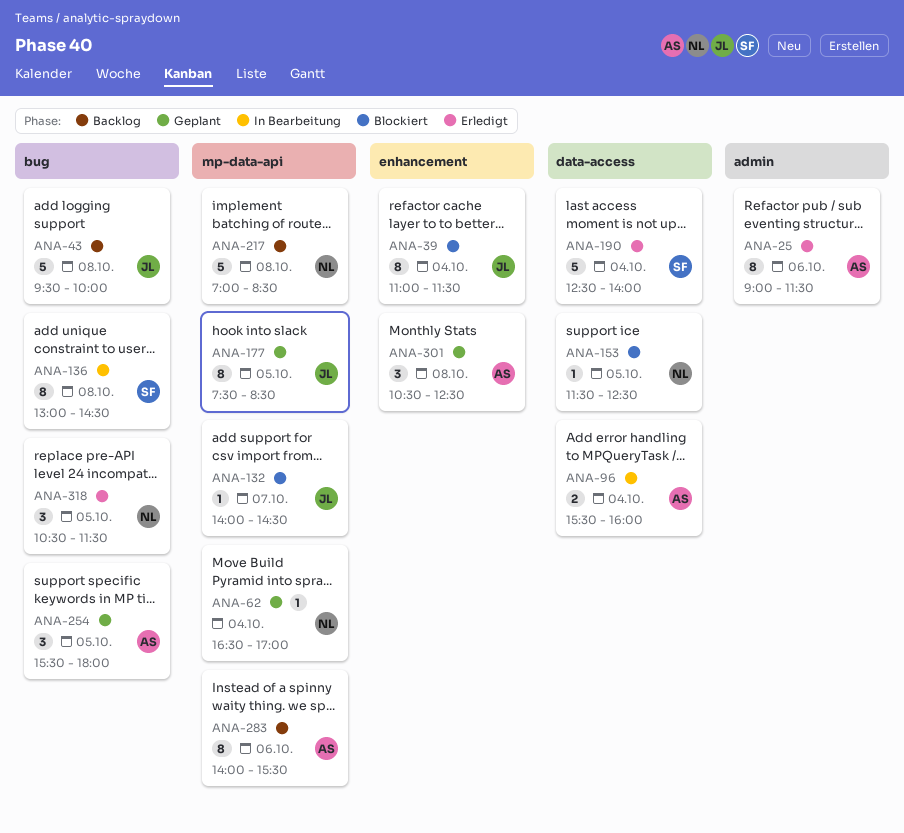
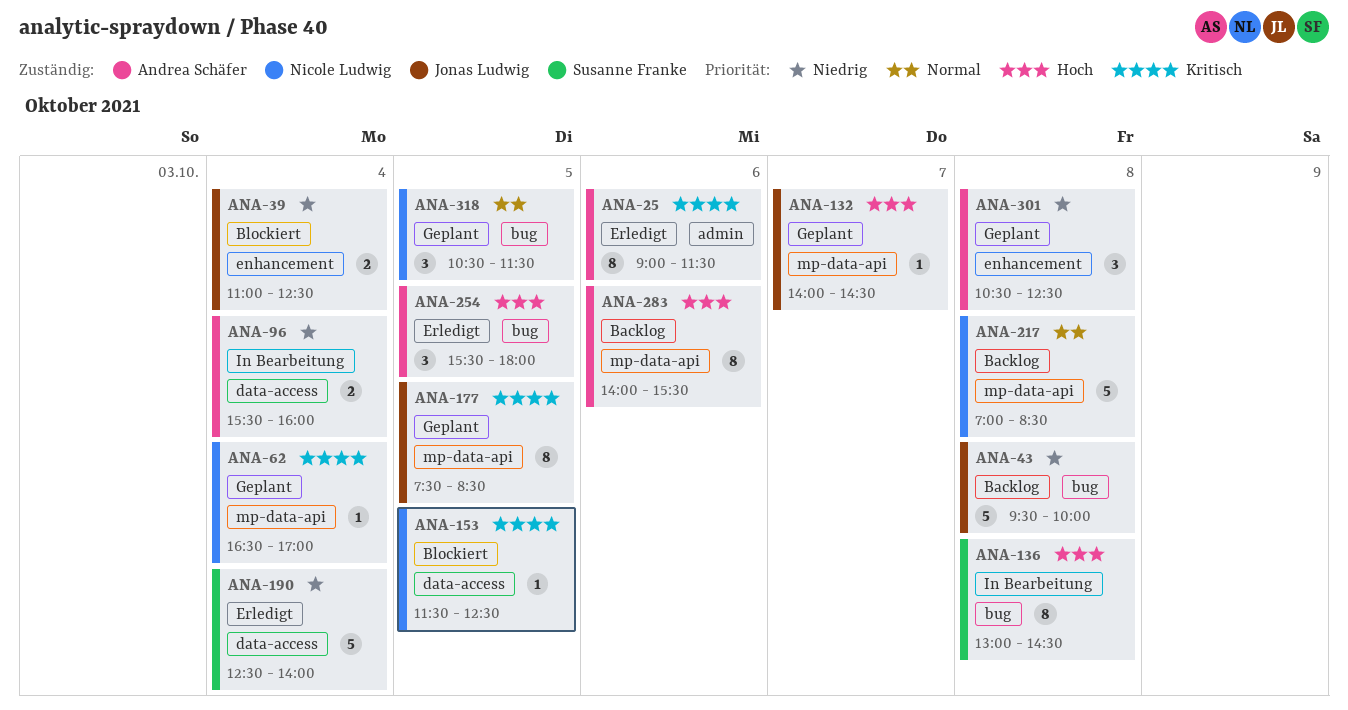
ANA-39, estimate: 8 -> 2
ANA-39, ends: 11:30 -> 12:30
ANA-132, status: Blockiert -> Geplant
ANA-254, status: Geplant -> Erledigt
ANA-318, status: Erledigt -> Geplant

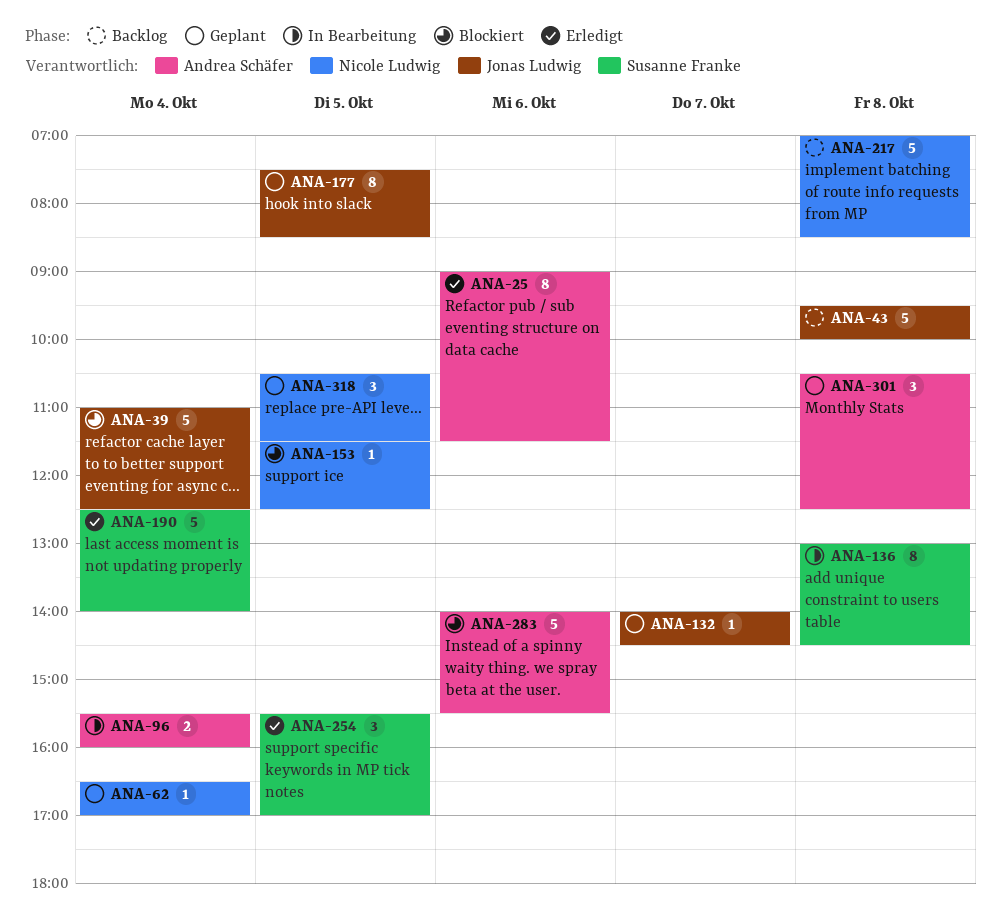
ANA-39, estimate: 2 -> 5
ANA-254, owner: Andrea Schäfer -> Susanne Franke
ANA-254, ends: 18:00 -> 17:00
ANA-283, status: Backlog -> Blockiert
ANA-283, estimate: 8 -> 5

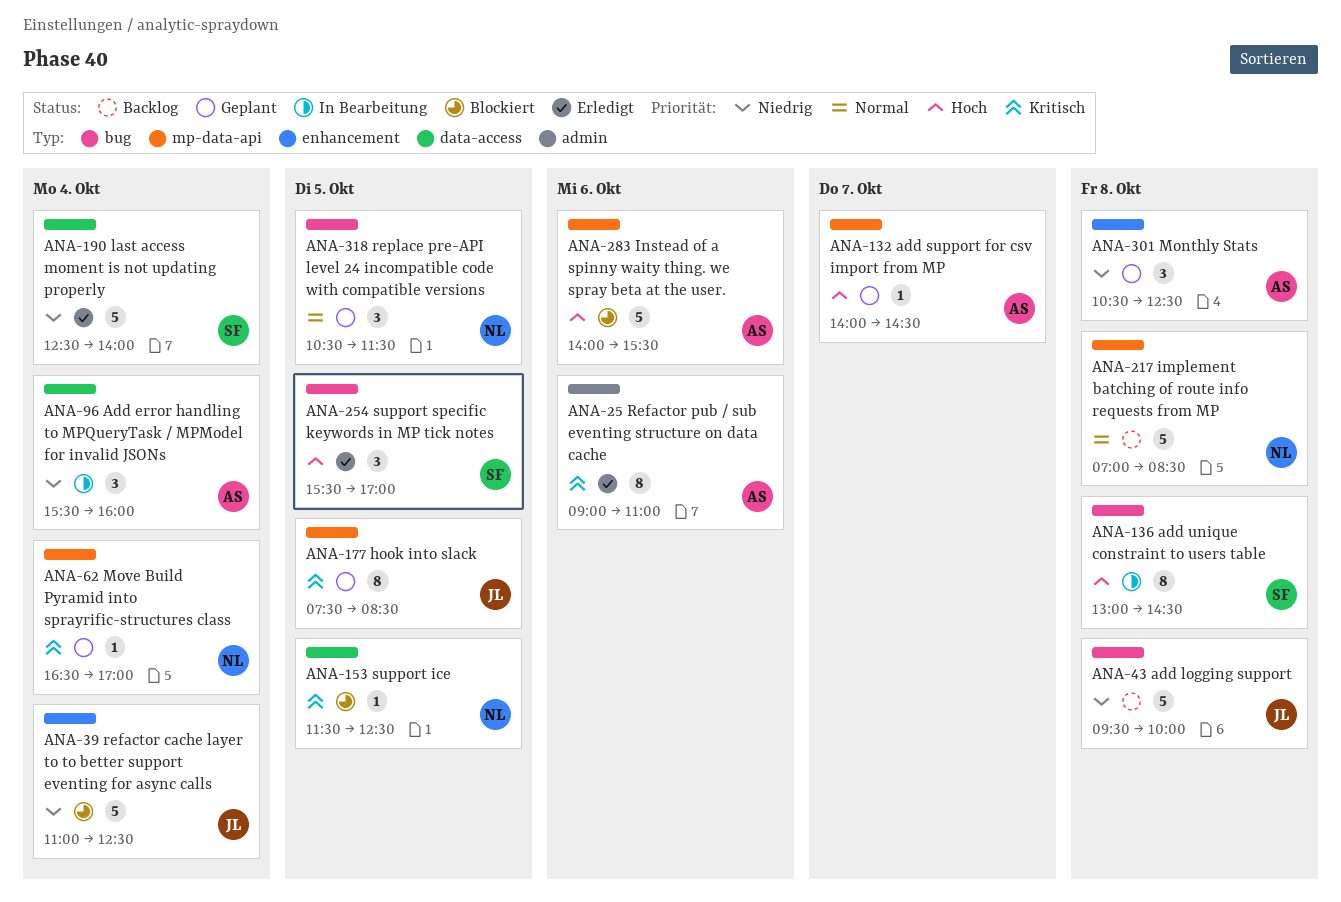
ANA-25, ends: 11:30 -> 11:00
ANA-96, estimate: 2 -> 3
ANA-132, owner: Jonas Ludwig -> Andrea Schäfer

